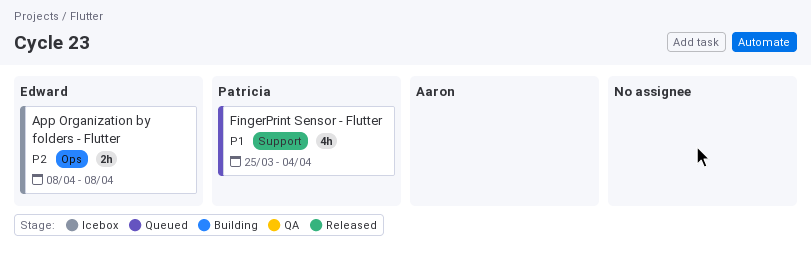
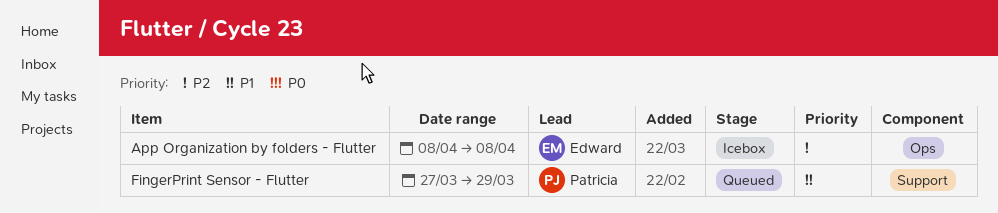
FingerPrint Sensor - Flutter, start: Mar 25 -> Mar 27
FingerPrint Sensor - Flutter, due: Apr 4 -> Mar 29

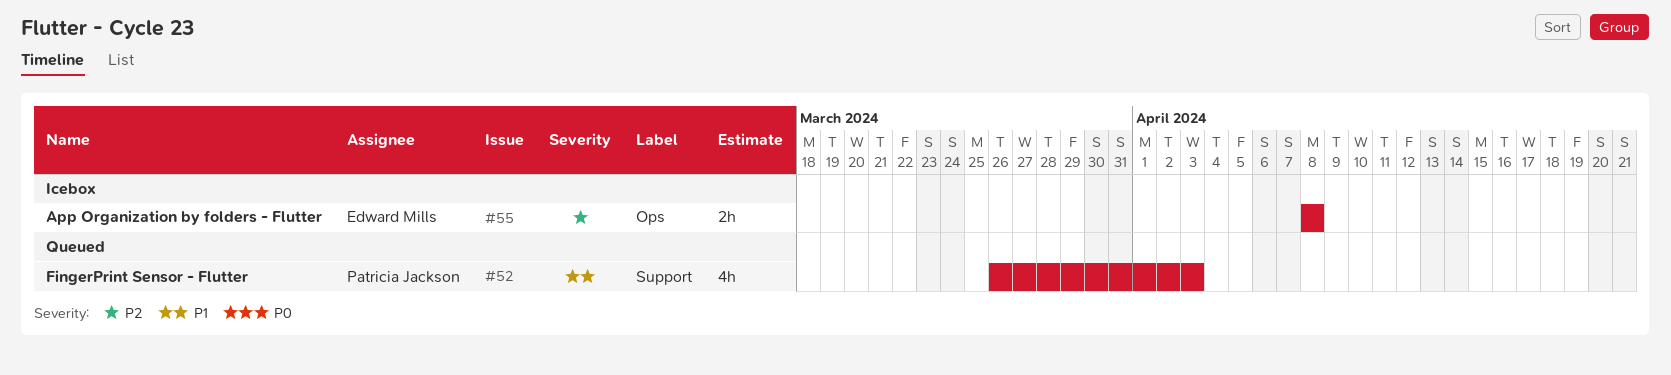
FingerPrint Sensor - Flutter, start: Mar 27 -> Mar 26
FingerPrint Sensor - Flutter, due: Mar 29 -> Apr 3

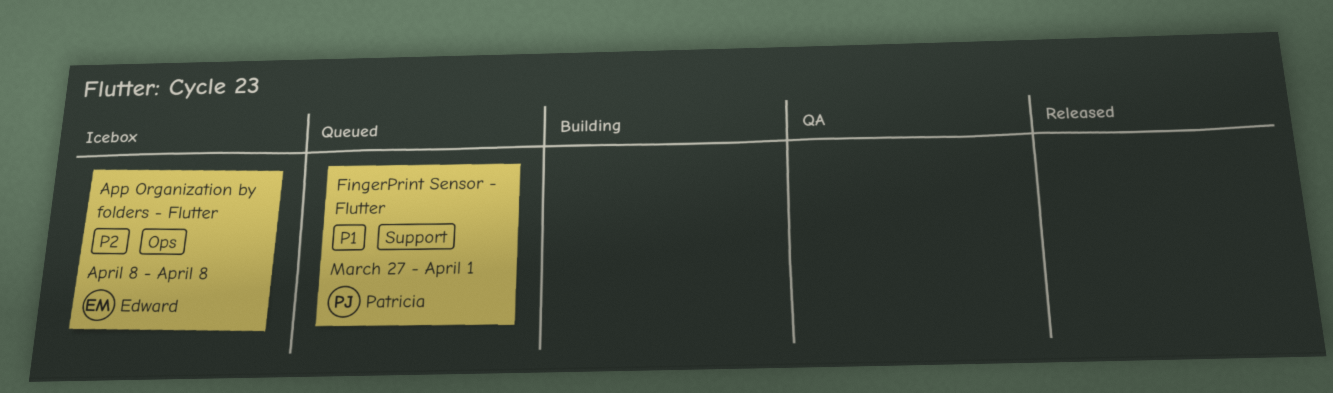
FingerPrint Sensor - Flutter, start: Mar 26 -> Mar 27
FingerPrint Sensor - Flutter, due: Apr 3 -> Apr 1

